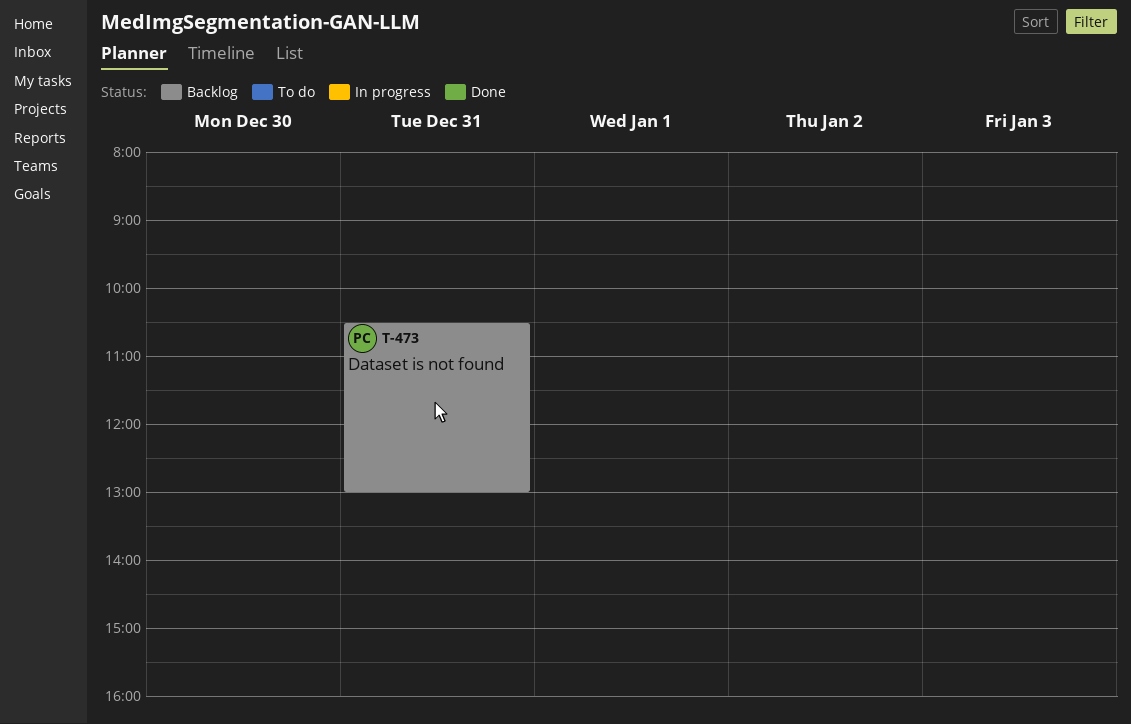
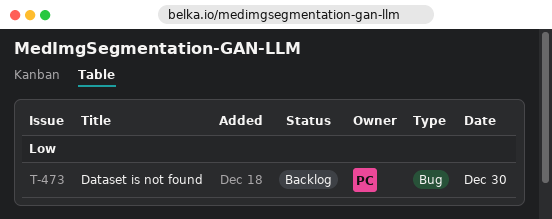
T-473, day: Dec 31 -> Dec 30

